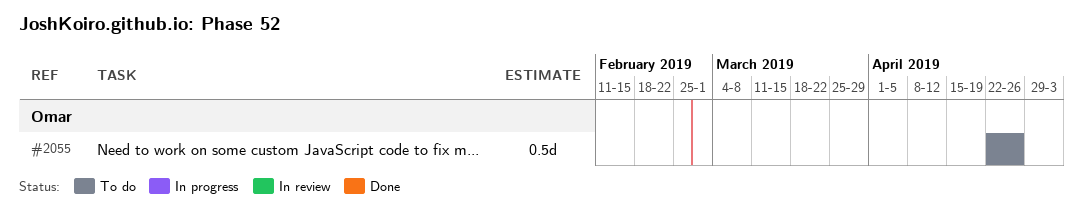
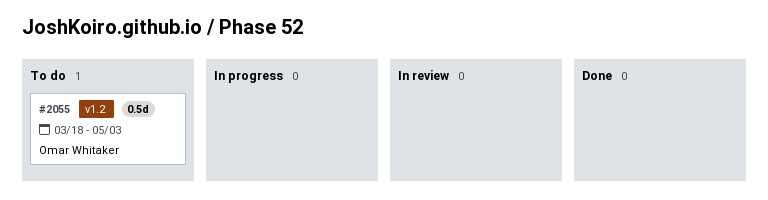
#2055, start: Apr 22 -> Mar 18
#2055, due: Apr 26 -> May 3

